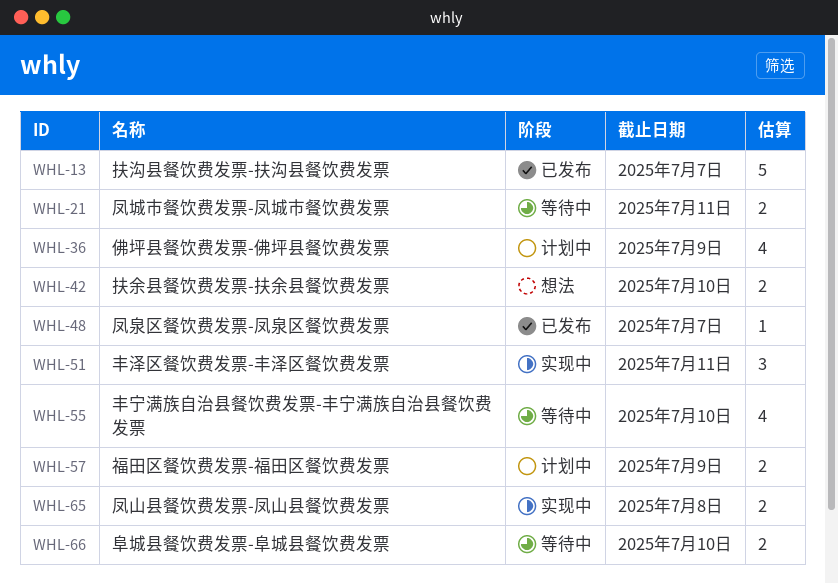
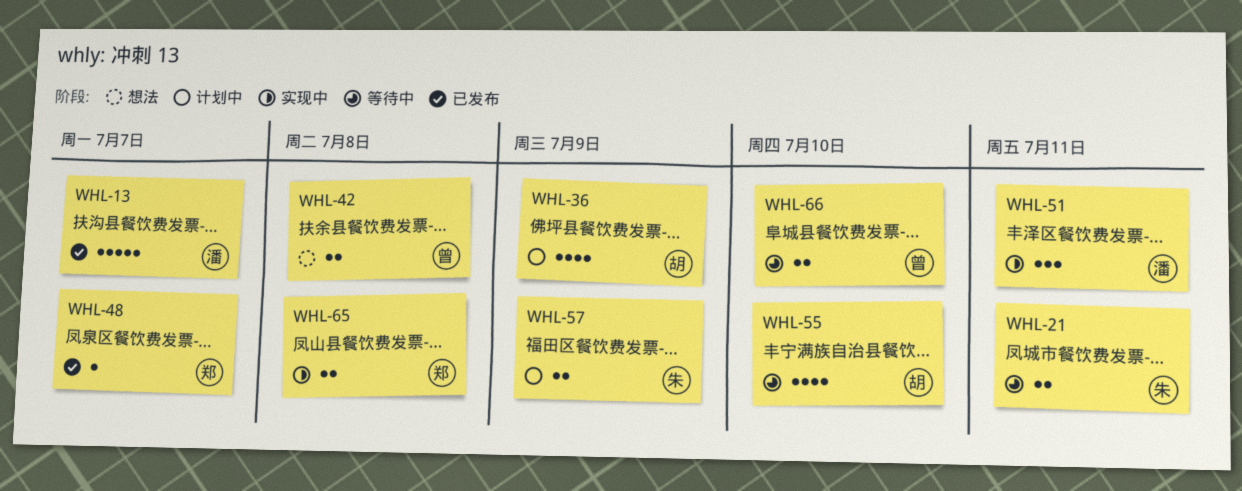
WHL-42, due: Jul 10 -> Jul 8

